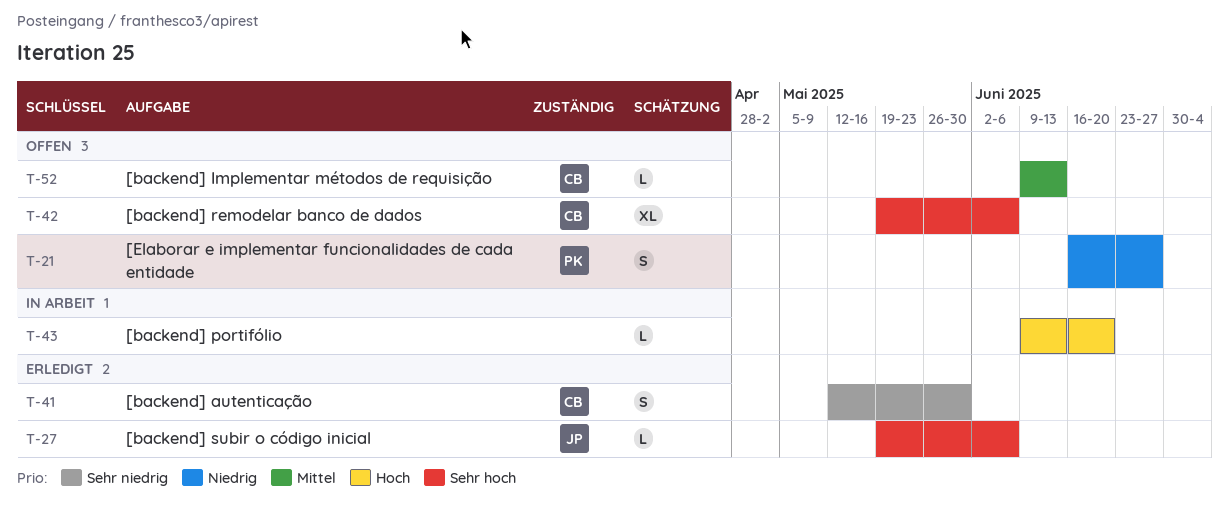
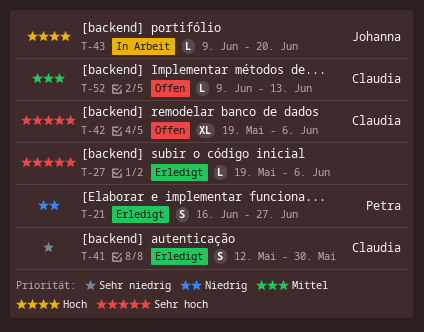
T-21, status: Offen -> Erledigt
T-27, owner: Johanna -> none
T-43, owner: none -> Johanna

